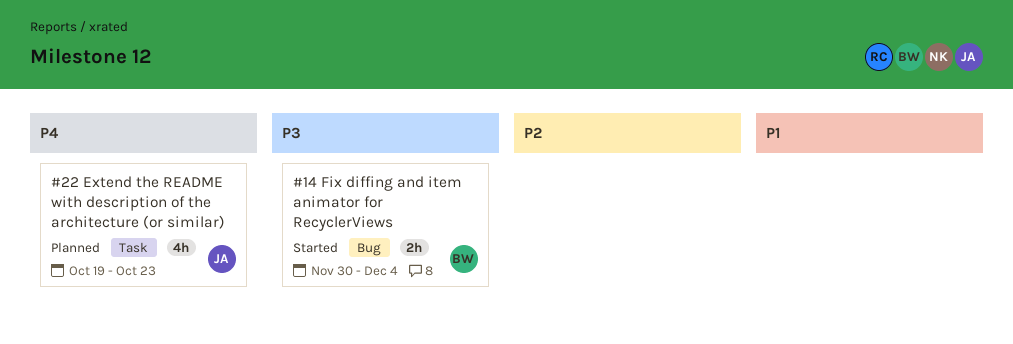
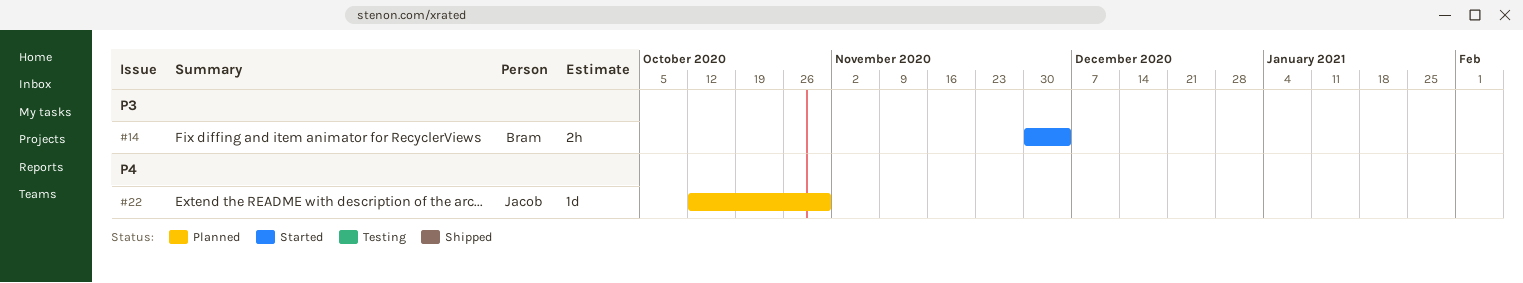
#22, estimate: 4h -> 1d
#22, start: Oct 19 -> Oct 12
#22, due: Oct 23 -> Oct 30

